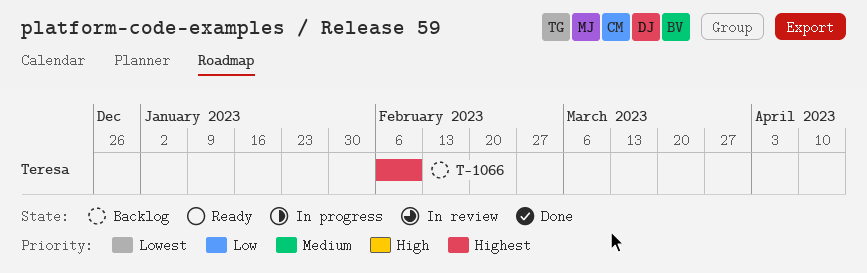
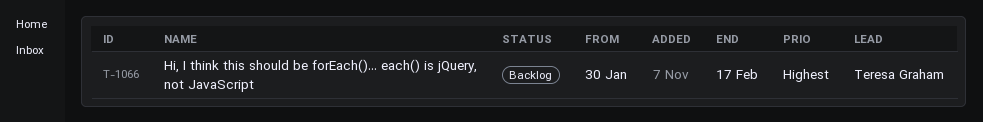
T-1066, start: Feb 6 -> Jan 30
T-1066, due: Feb 10 -> Feb 17

